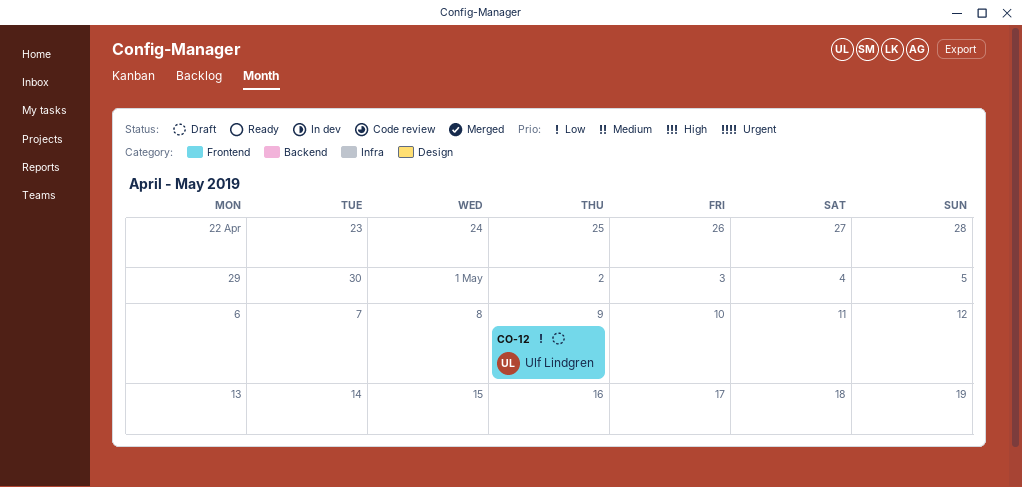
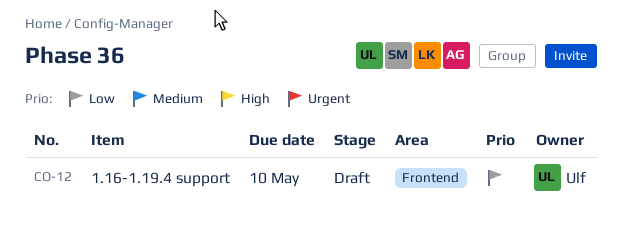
CO-12, due: May 9 -> May 10

